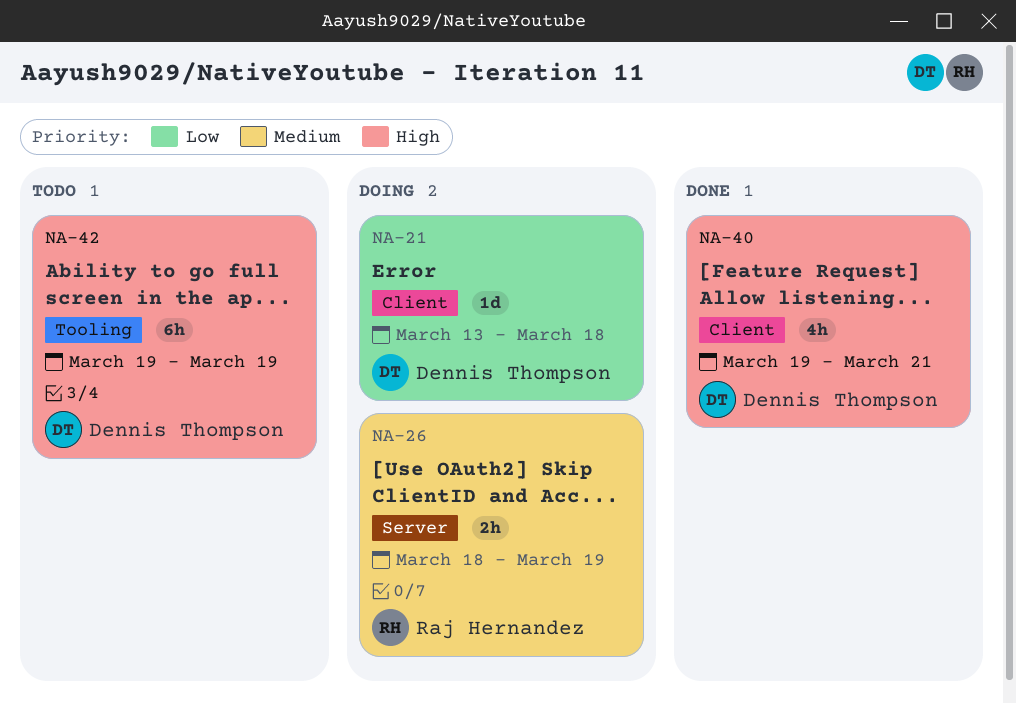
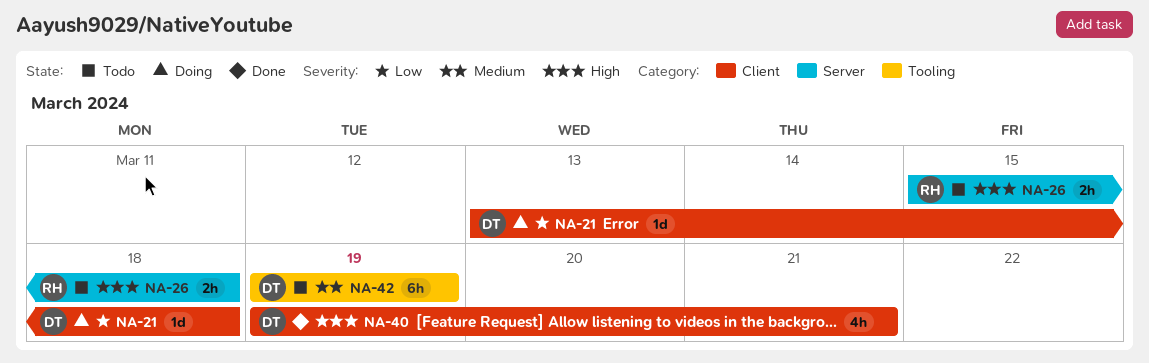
NA-26, status: Doing -> Todo
NA-26, priority: Medium -> High
NA-26, start: Mar 18 -> Mar 15
NA-26, due: Mar 19 -> Mar 18
NA-42, priority: High -> Medium

